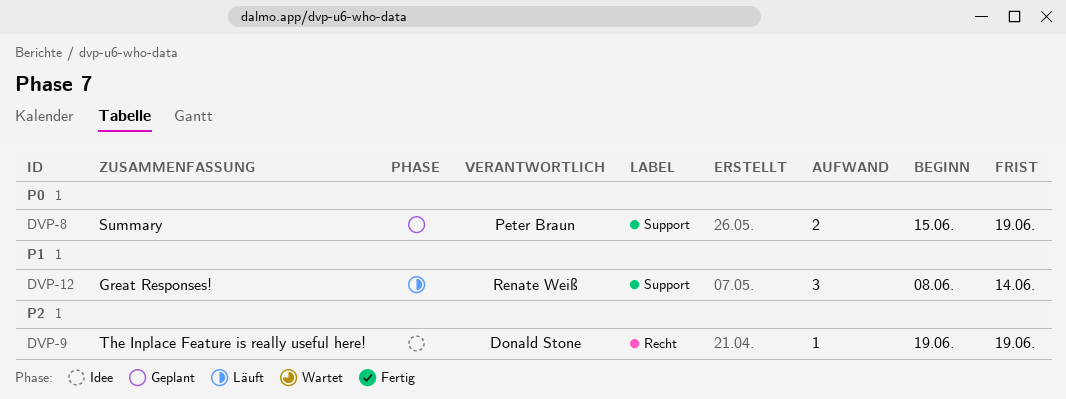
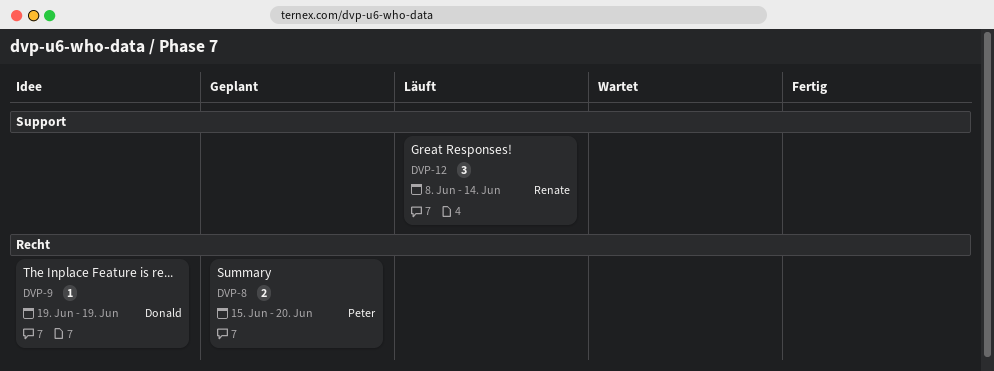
DVP-8, label: Support -> Recht
DVP-8, due: Jun 19 -> Jun 20

